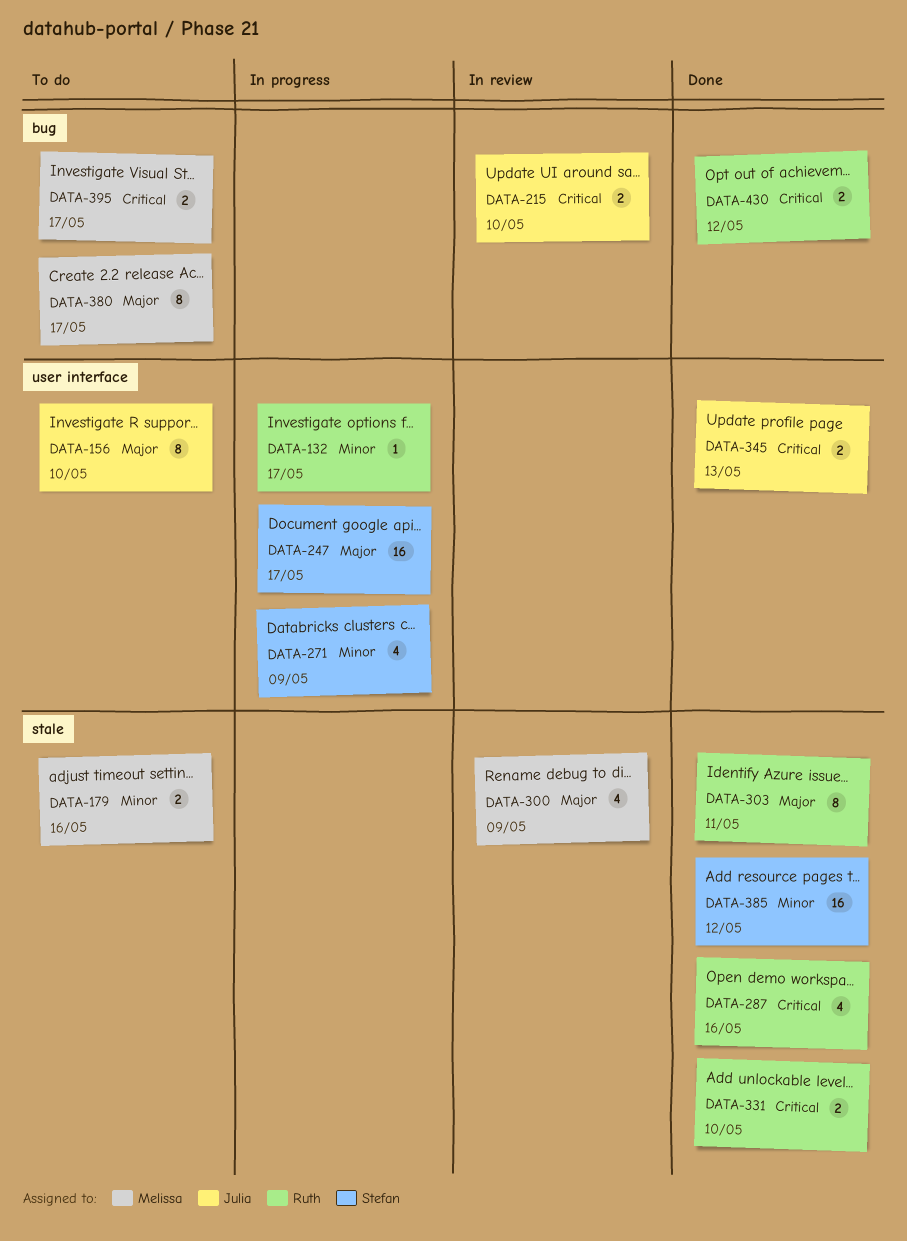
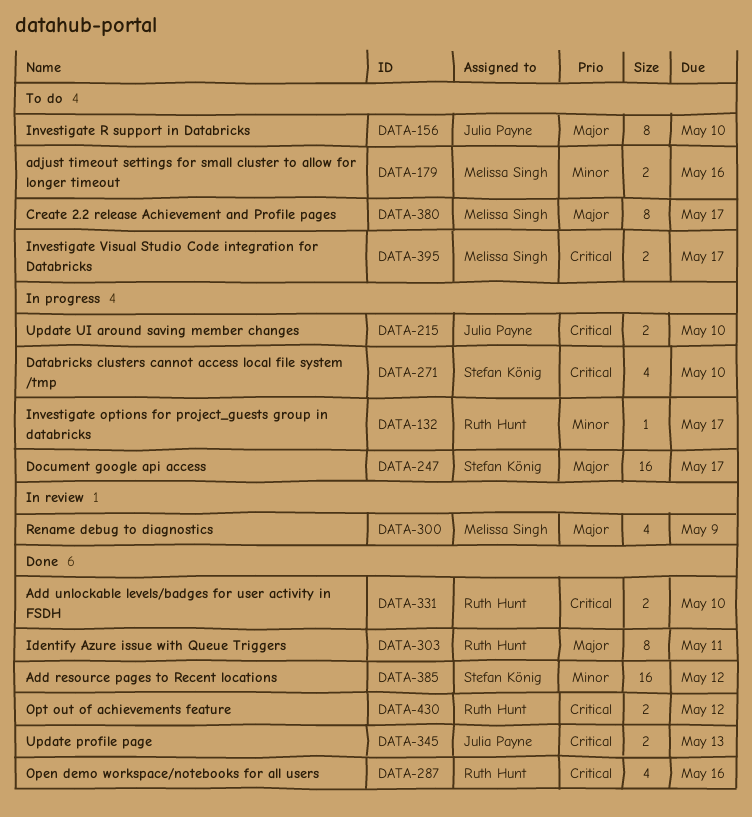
DATA-215, status: In review -> In progress
DATA-271, priority: Minor -> Critical
DATA-271, due: May 9 -> May 10

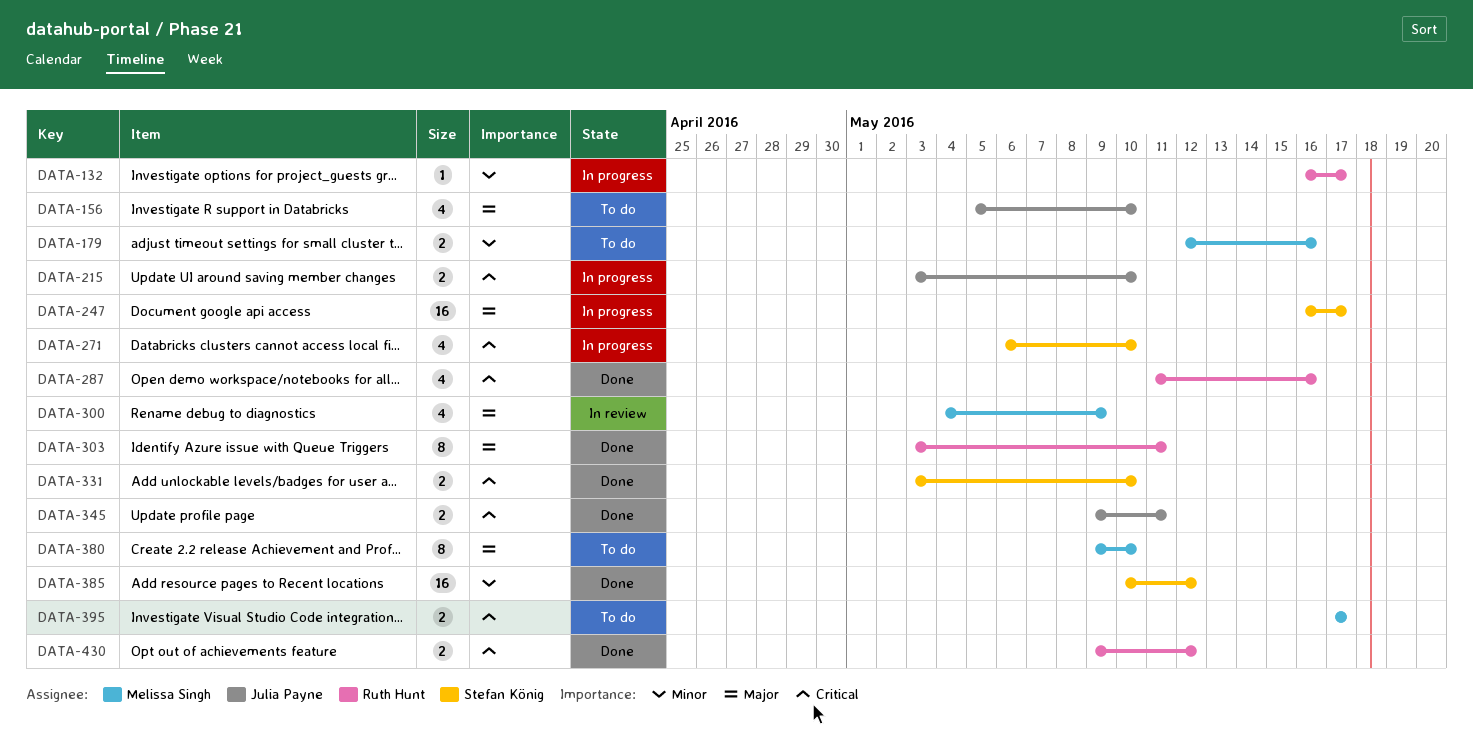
DATA-156, estimate: 8 -> 4
DATA-331, owner: Ruth Hunt -> Stefan König
DATA-345, due: May 13 -> May 11
DATA-380, due: May 17 -> May 10

